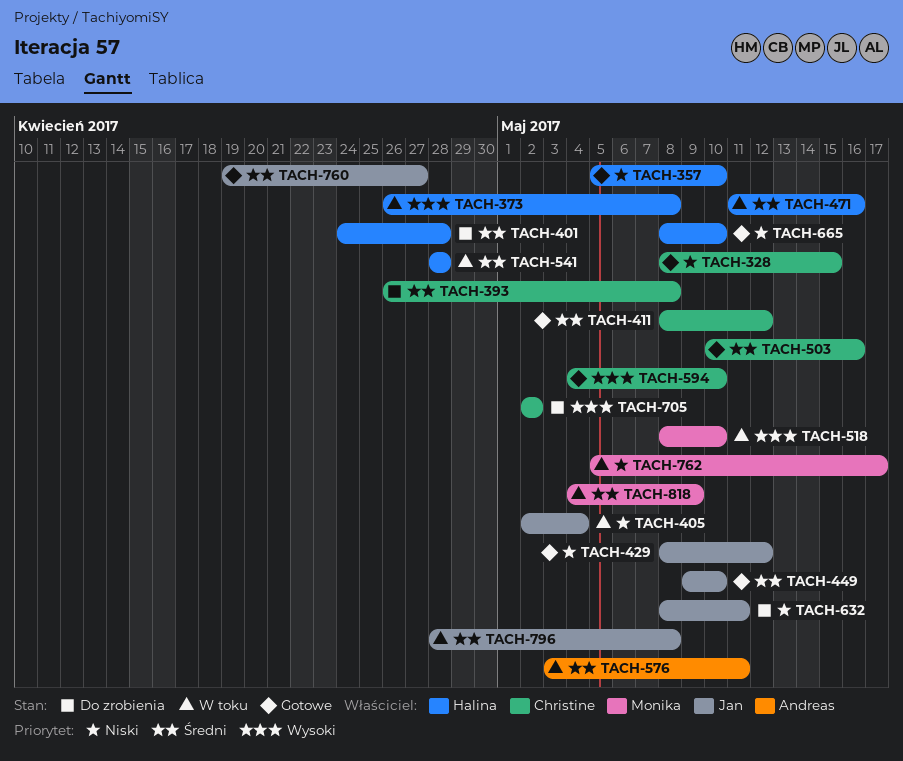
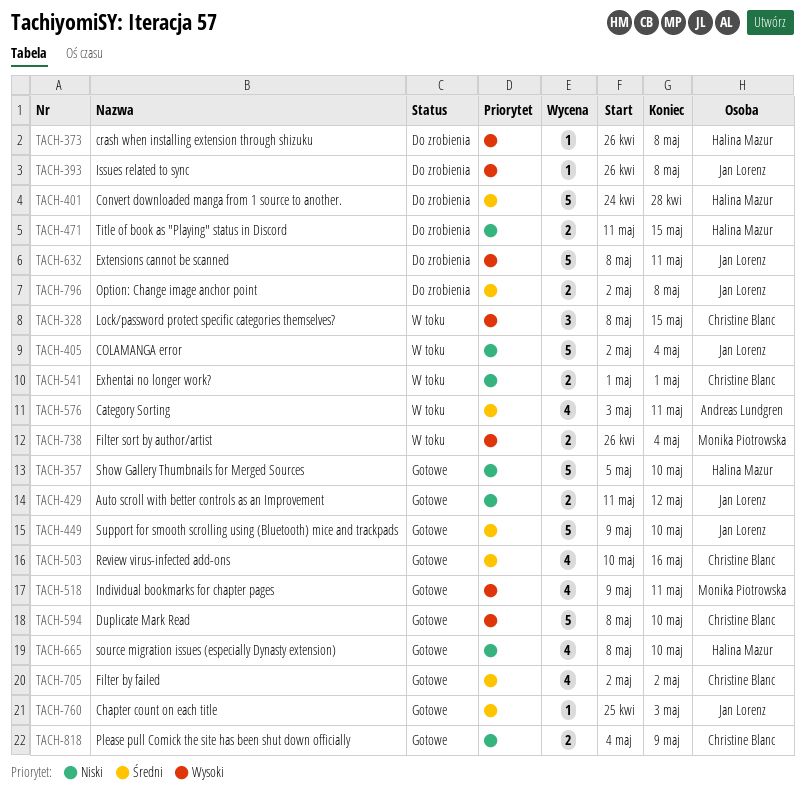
TACH-328, status: Gotowe -> W toku
TACH-328, priority: Niski -> Wysoki
TACH-373, status: W toku -> Do zrobienia
TACH-393, owner: Christine Blanc -> Jan Lorenz
TACH-393, priority: Średni -> Wysoki
TACH-411: present -> none
TACH-429, start: May 8 -> May 11
TACH-471, status: W toku -> Do zrobienia
TACH-471, priority: Średni -> Niski
TACH-471, due: May 16 -> May 15
TACH-518, status: W toku -> Gotowe
TACH-518, start: May 8 -> May 9
TACH-518, due: May 10 -> May 11
TACH-541, owner: Halina Mazur -> Christine Blanc
TACH-541, priority: Średni -> Niski
TACH-541, start: Apr 28 -> May 1
TACH-541, due: Apr 28 -> May 1
TACH-594, start: May 4 -> May 8
TACH-632, priority: Niski -> Wysoki
TACH-705, status: Do zrobienia -> Gotowe
TACH-705, priority: Wysoki -> Średni
TACH-738: none -> present
TACH-760, start: Apr 19 -> Apr 25
TACH-760, due: Apr 27 -> May 3
TACH-762: present -> none
TACH-796, status: W toku -> Do zrobienia
TACH-796, start: Apr 28 -> May 2
TACH-818, status: W toku -> Gotowe
TACH-818, owner: Monika Piotrowska -> Christine Blanc
TACH-818, priority: Średni -> Niski

